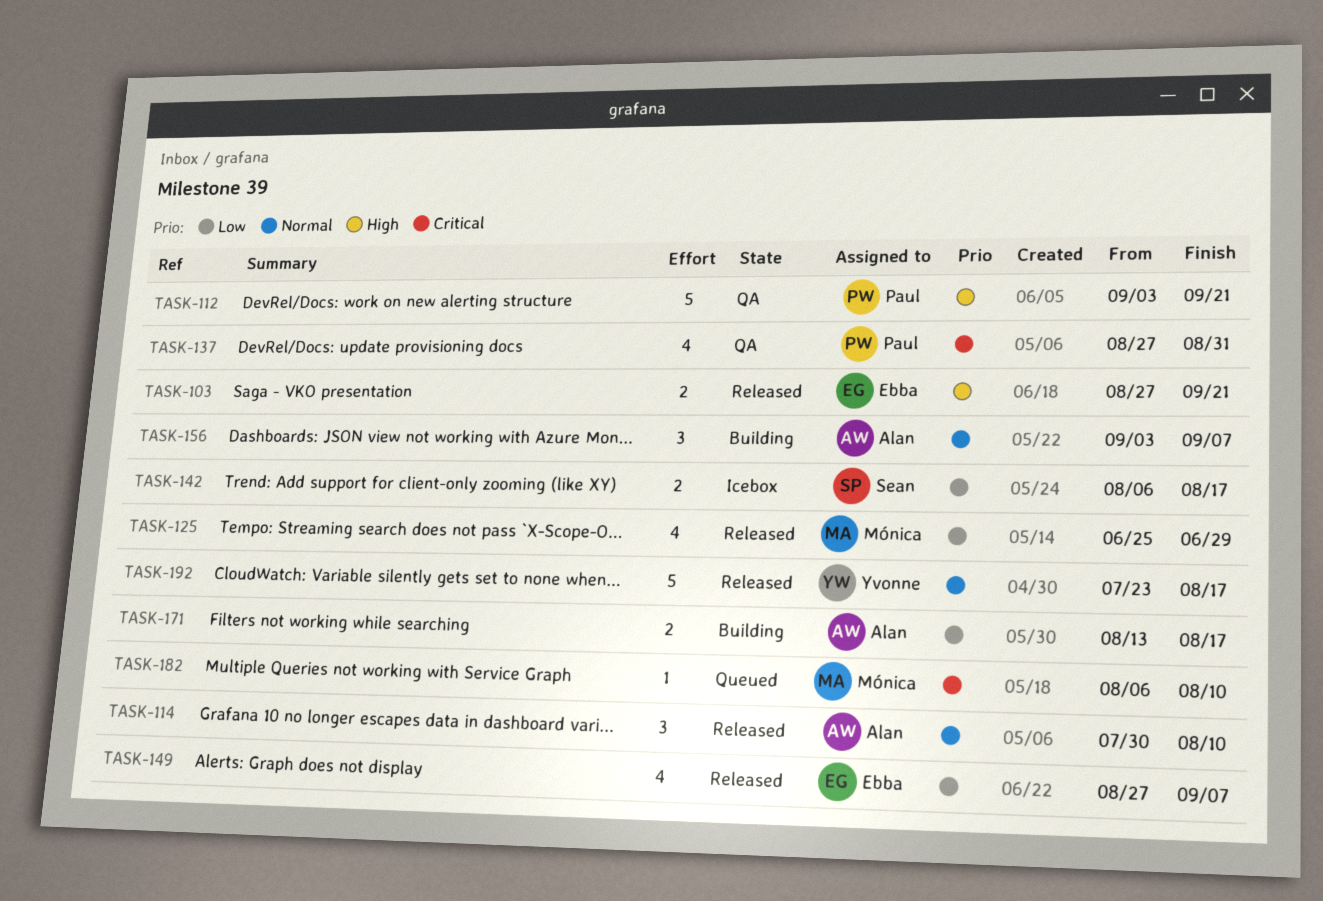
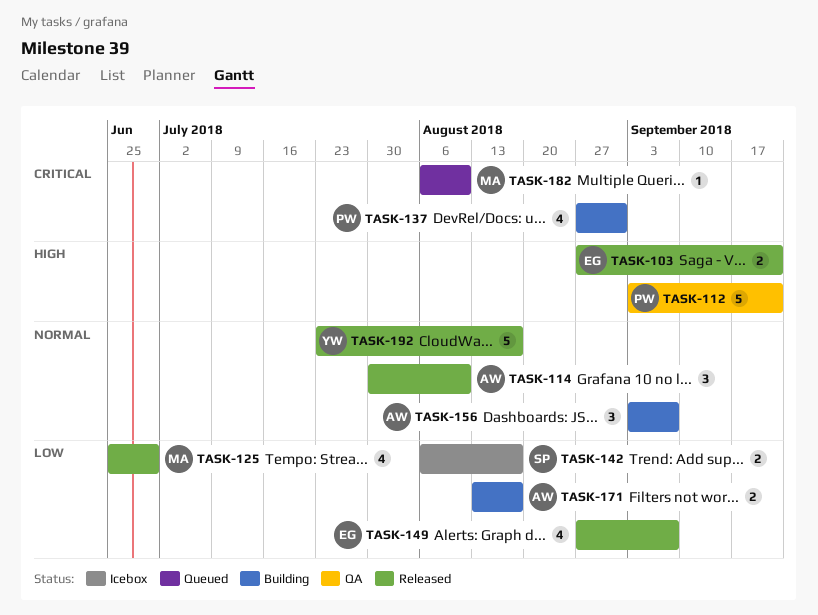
TASK-137, status: QA -> Building

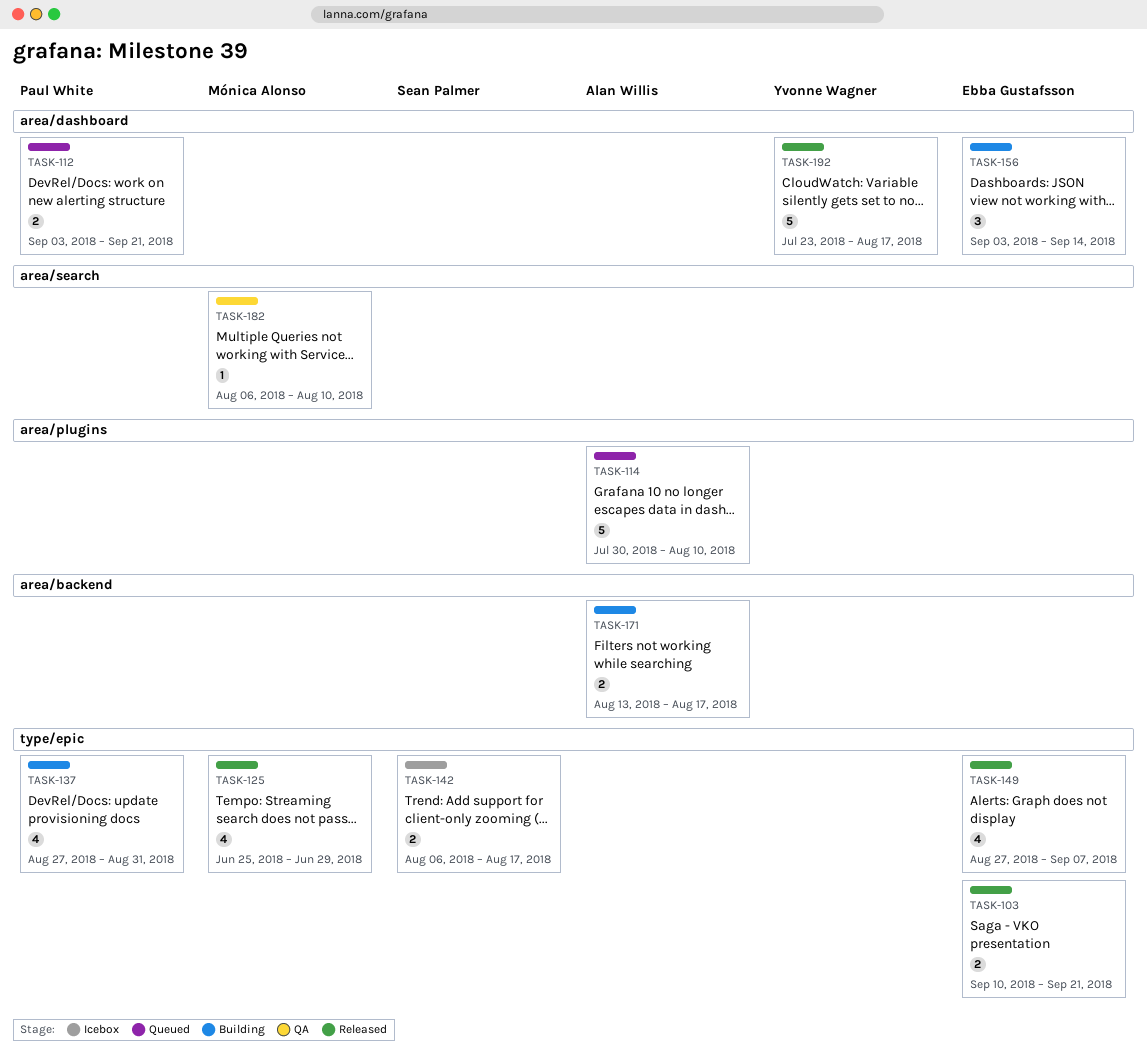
TASK-103, start: Aug 27 -> Sep 10
TASK-112, status: QA -> Queued
TASK-112, estimate: 5 -> 2
TASK-114, status: Released -> Queued
TASK-114, estimate: 3 -> 5
TASK-156, owner: Alan Willis -> Ebba Gustafsson
TASK-156, due: Sep 7 -> Sep 14
TASK-182, status: Queued -> QA

